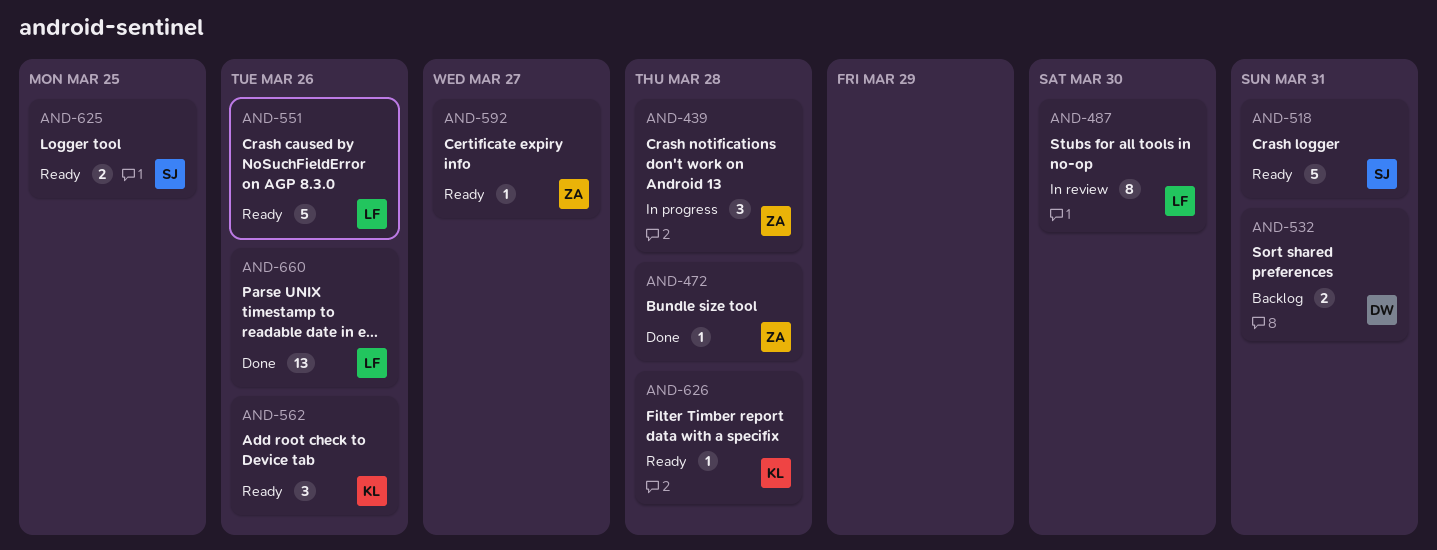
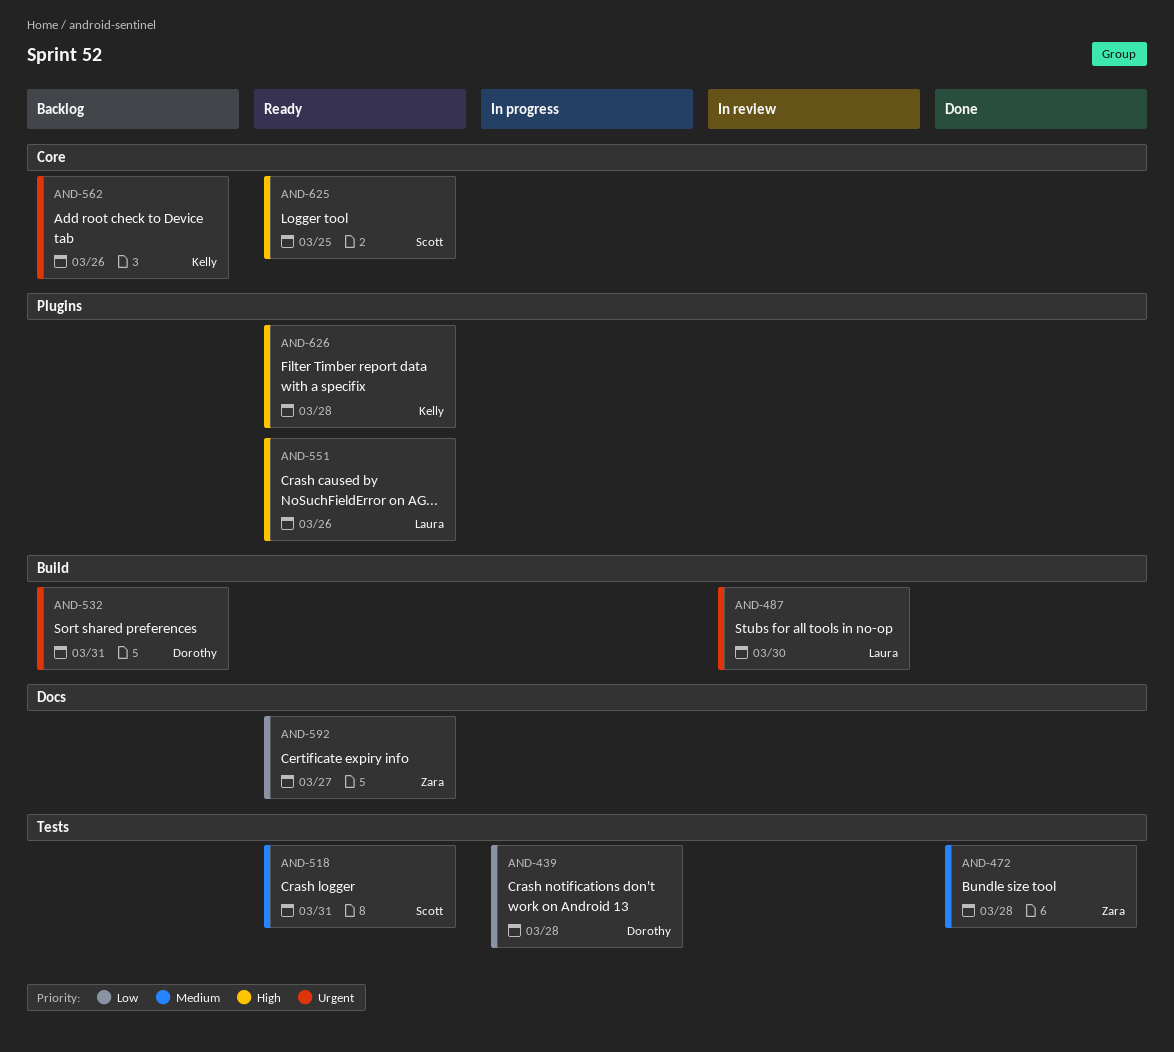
AND-439, owner: Zara -> Dorothy
AND-562, status: Ready -> Backlog
AND-660: present -> none

